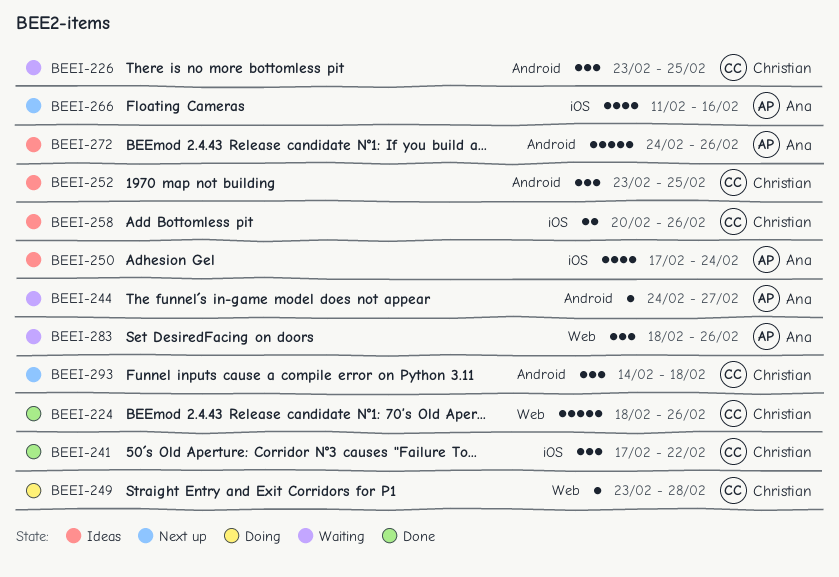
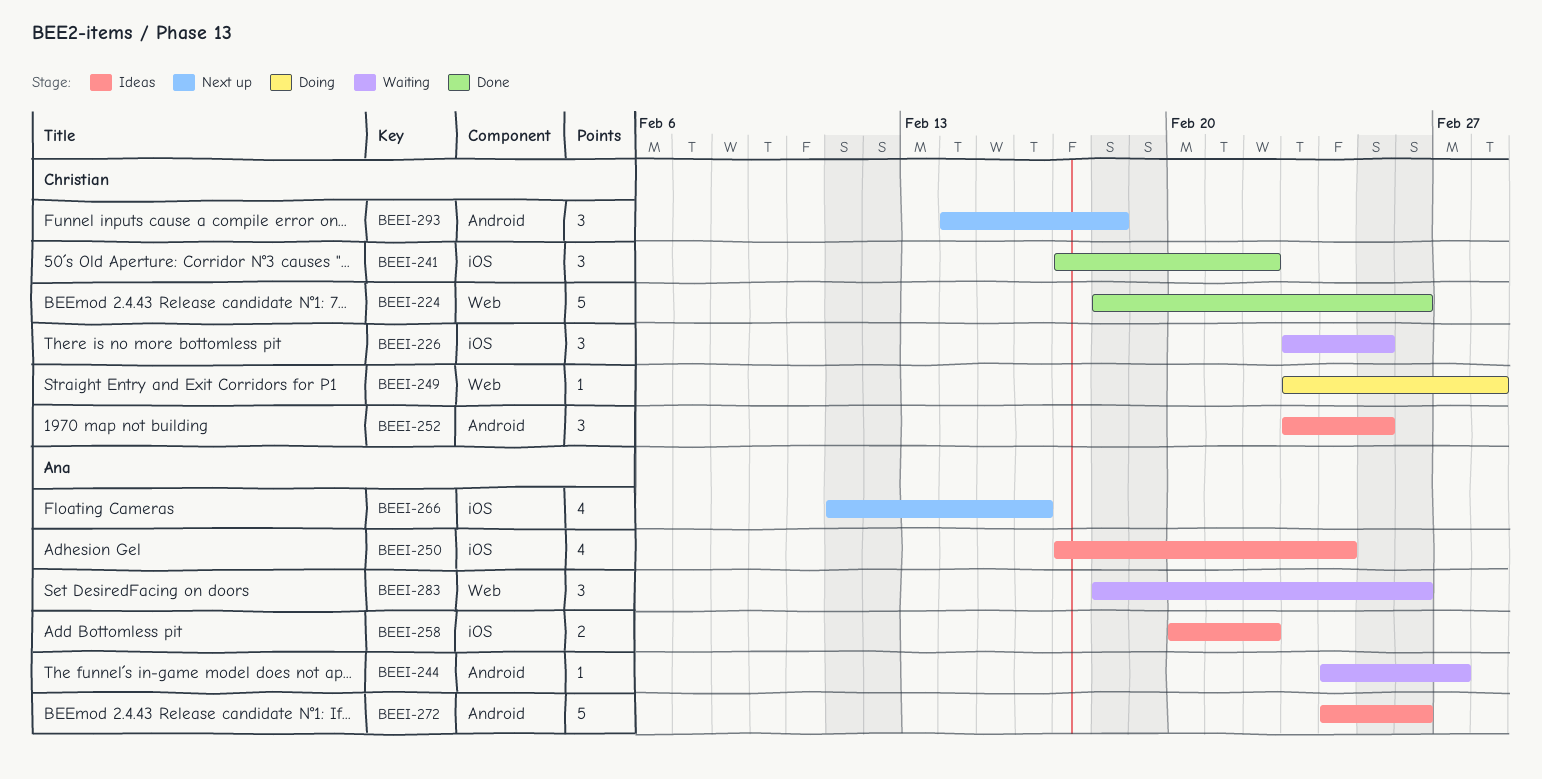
BEEI-226, label: Android -> iOS
BEEI-258, owner: Christian -> Ana
BEEI-258, due: Feb 26 -> Feb 22

